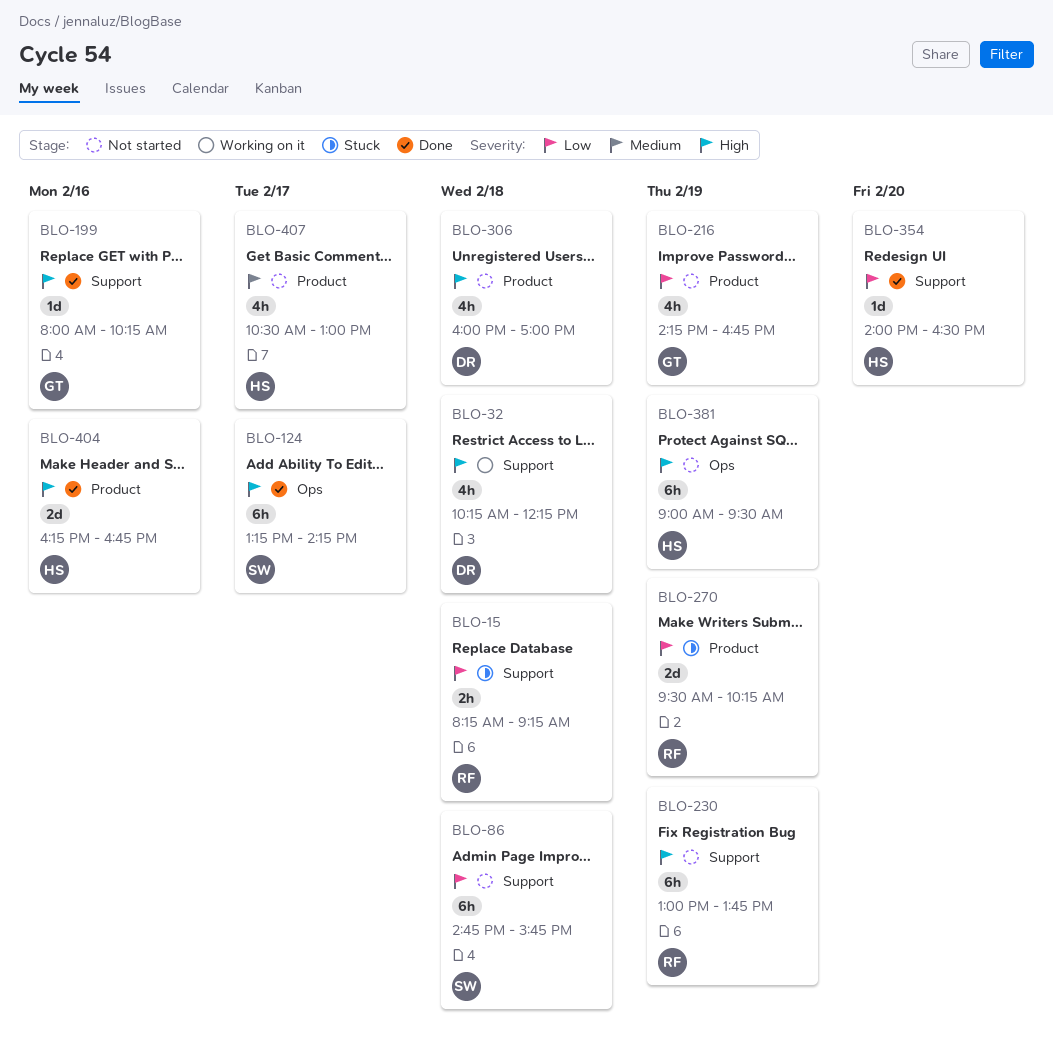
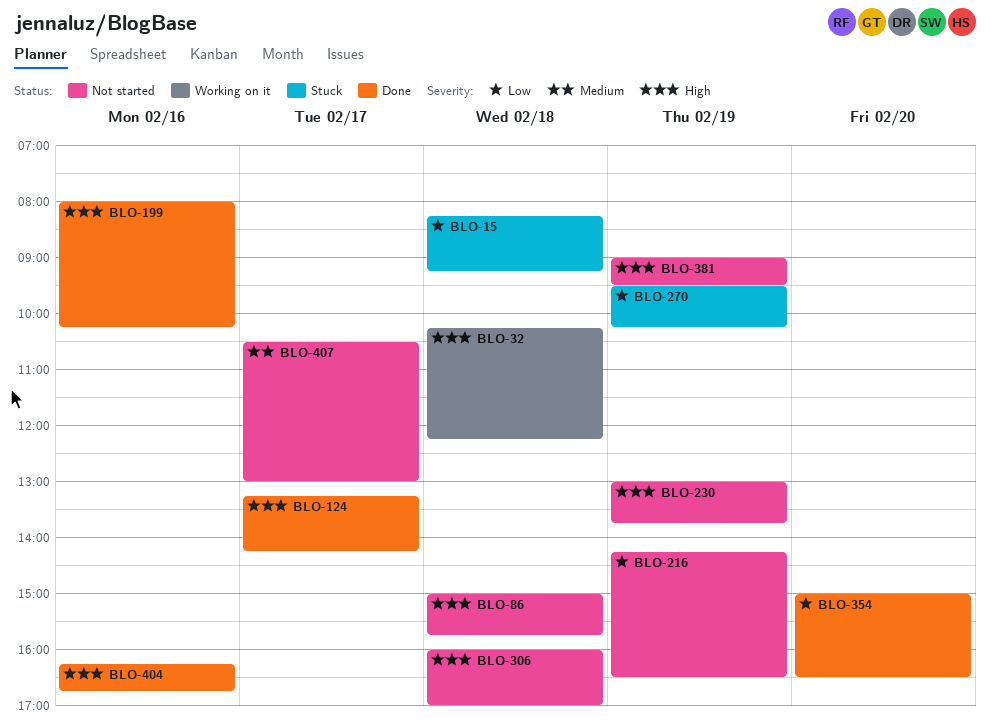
BLO-86, priority: Low -> High
BLO-86, begins: 14:45 -> 15:00
BLO-216, ends: 16:45 -> 16:30
BLO-354, begins: 14:00 -> 15:00

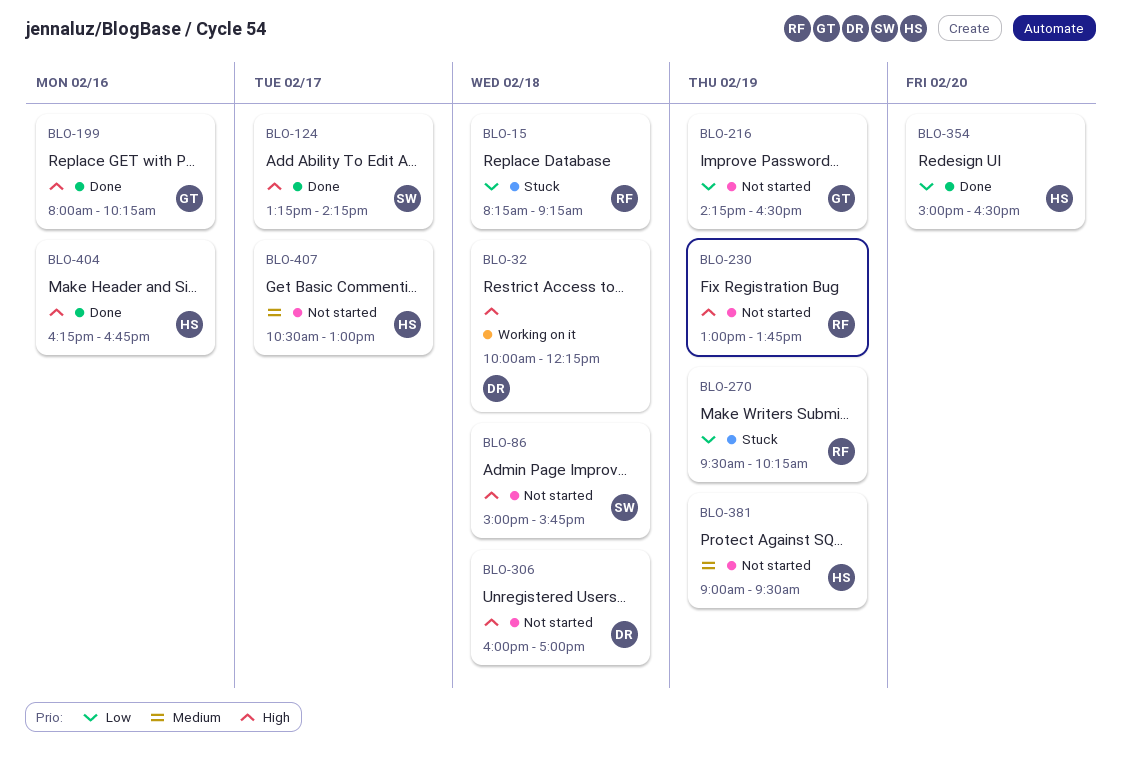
BLO-32, begins: 10:15 -> 10:00
BLO-381, priority: High -> Medium

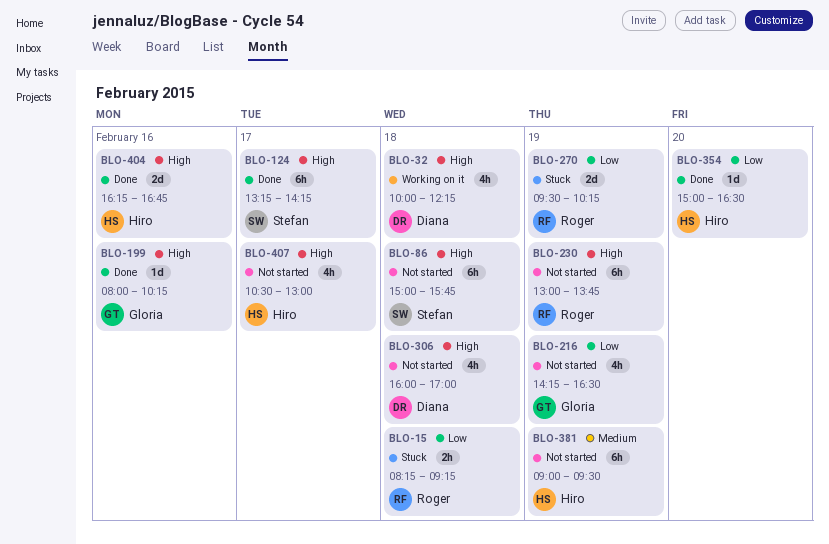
BLO-407, priority: Medium -> High

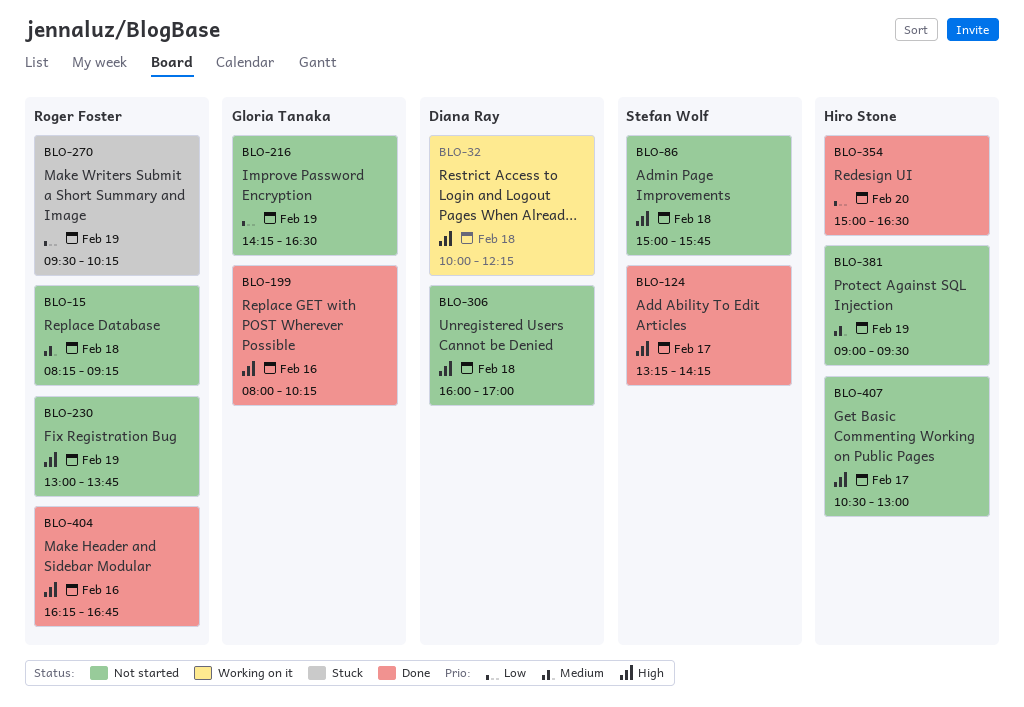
BLO-15, status: Stuck -> Not started
BLO-15, priority: Low -> Medium
BLO-404, owner: Hiro Stone -> Roger Foster

